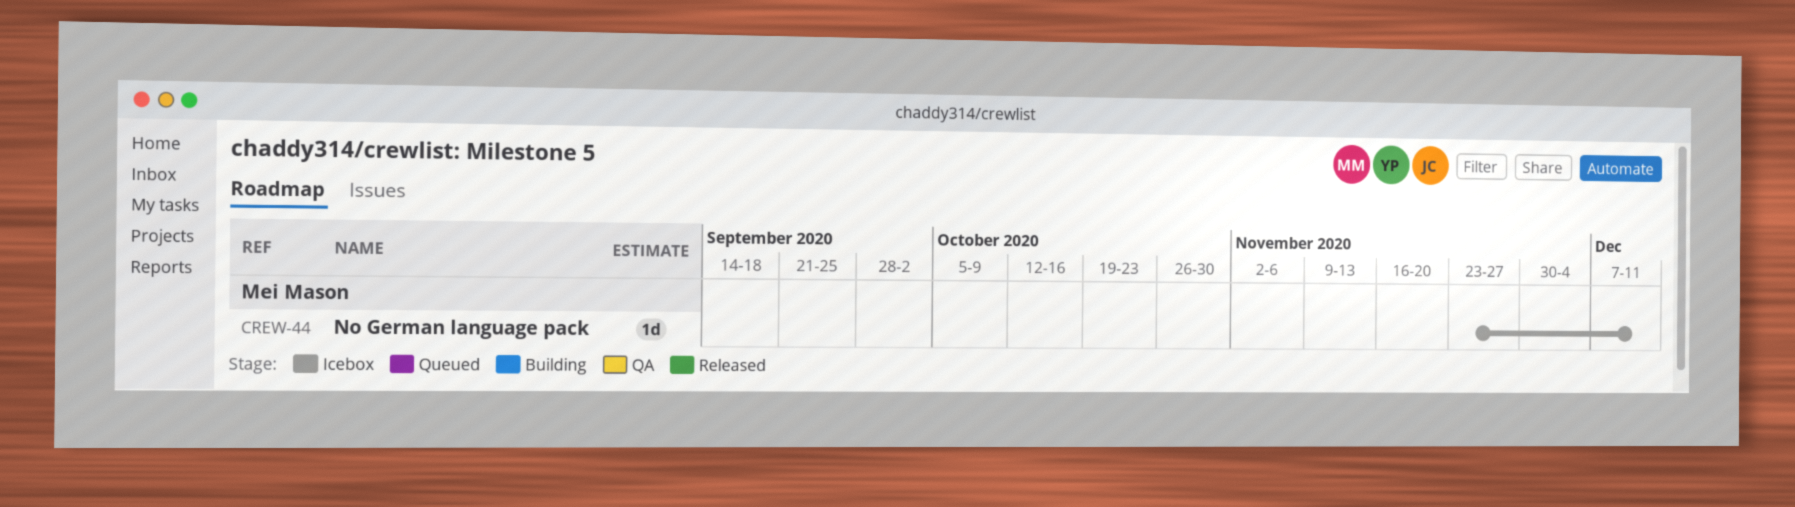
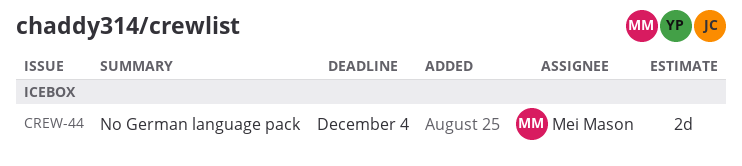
CREW-44, estimate: 1d -> 2d
CREW-44, due: Dec 11 -> Dec 4

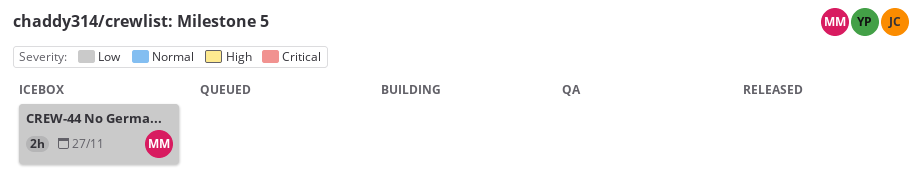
CREW-44, estimate: 2d -> 2h
CREW-44, due: Dec 4 -> Nov 27

